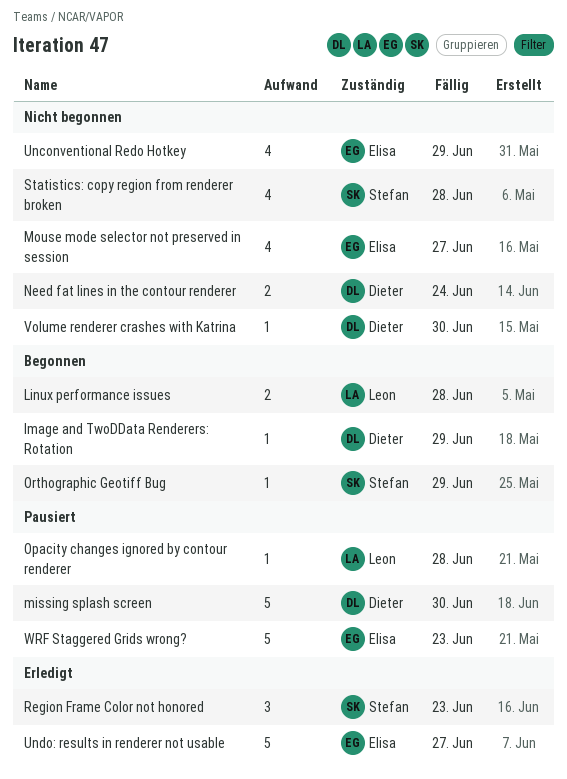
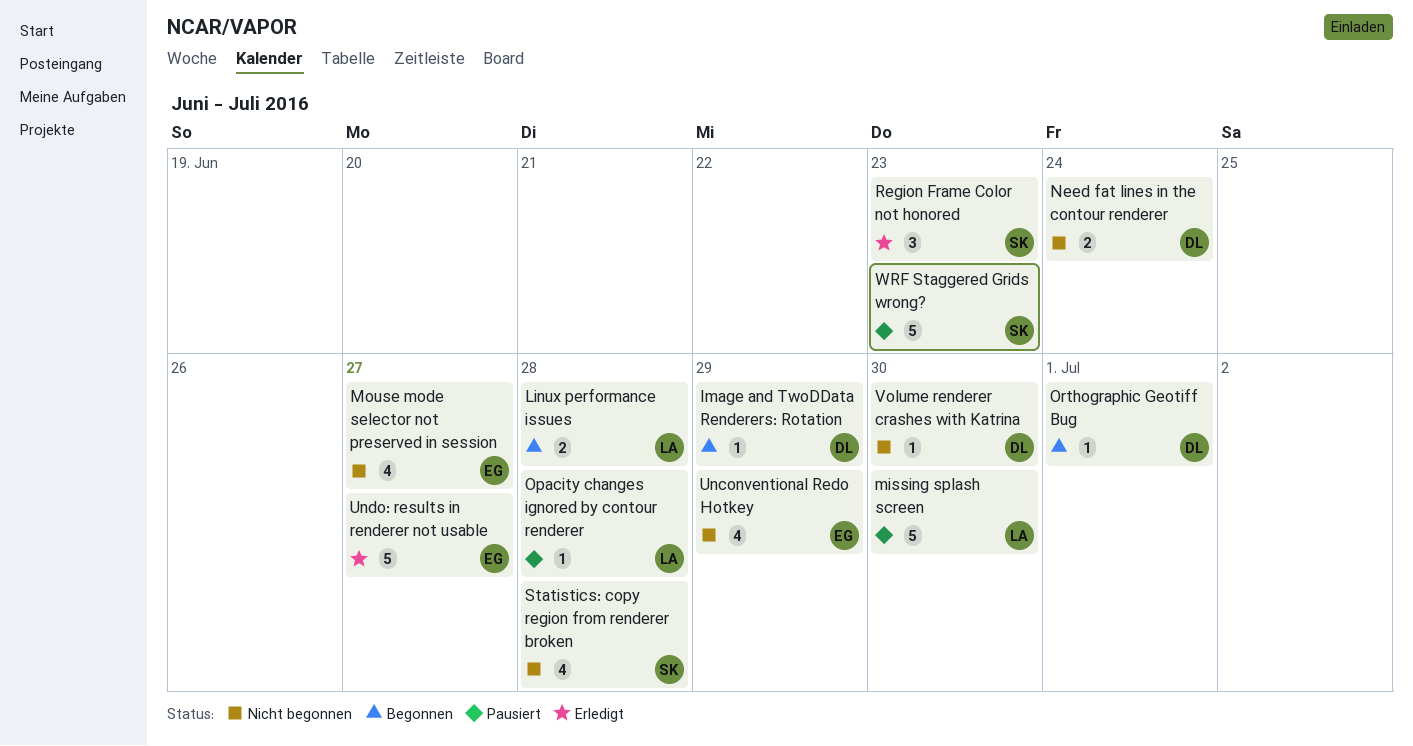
missing splash screen, owner: Dieter -> Leon
Orthographic Geotiff Bug, owner: Stefan -> Dieter
Orthographic Geotiff Bug, due: Jun 29 -> Jul 1
WRF Staggered Grids wrong?, owner: Elisa -> Stefan

